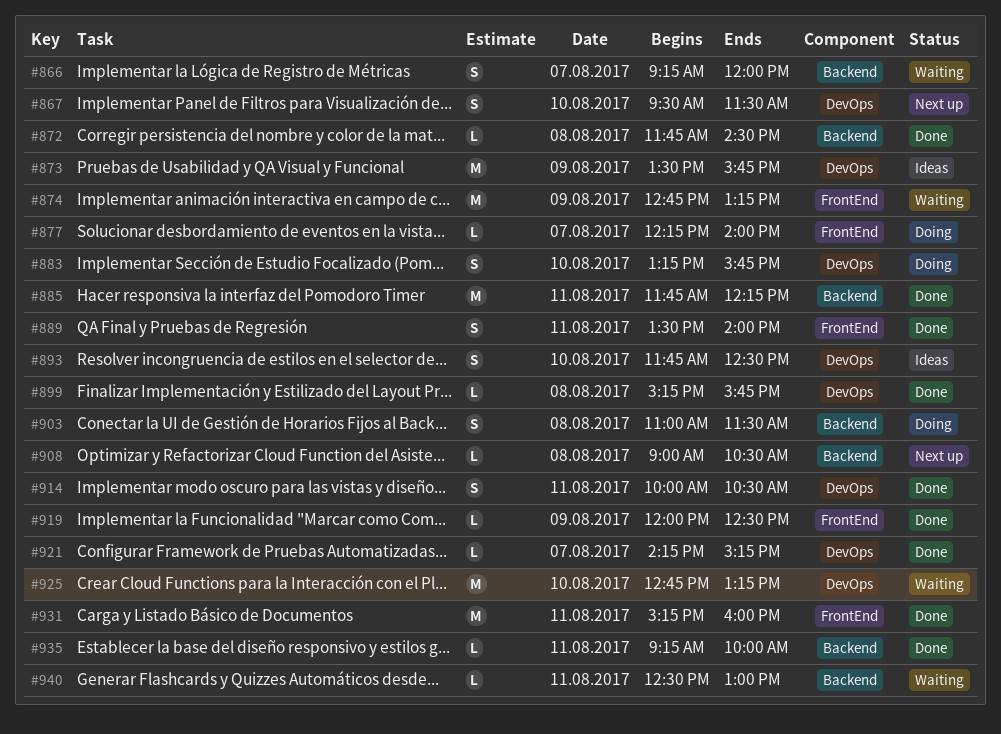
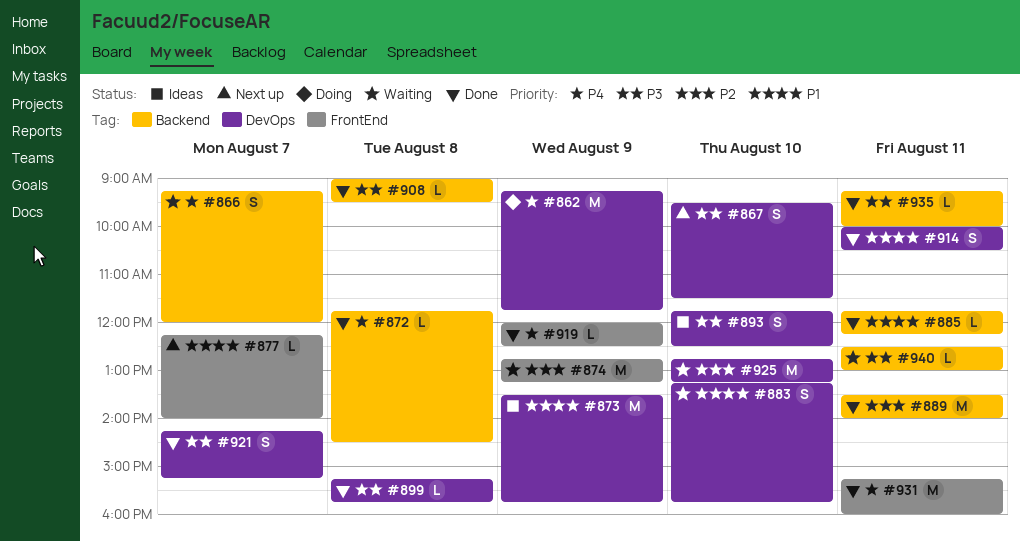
#862: none -> present
#877, status: Doing -> Next up
#883, status: Doing -> Waiting
#885, estimate: M -> L
#889, label: FrontEnd -> Backend
#889, estimate: S -> M
#903: present -> none
#908, status: Next up -> Done
#908, ends: 10:30 -> 09:30
#921, estimate: L -> S

